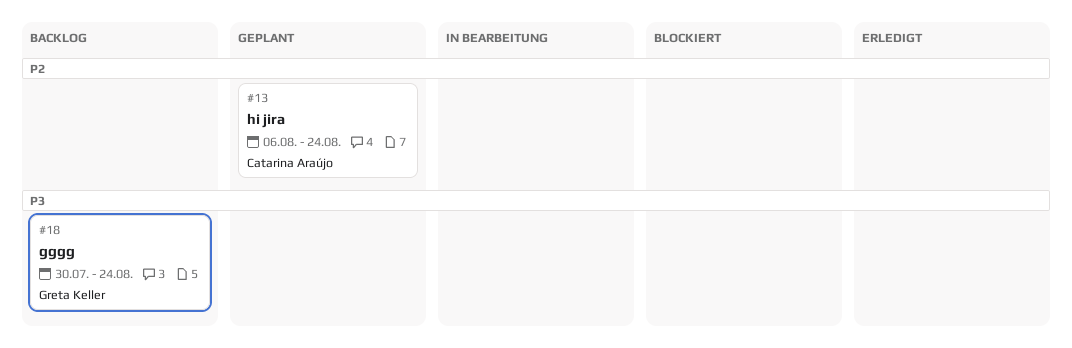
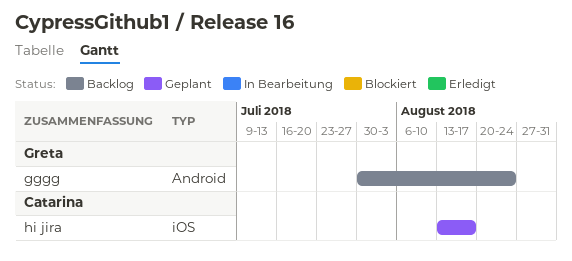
hi jira, start: Aug 6 -> Aug 13
hi jira, due: Aug 24 -> Aug 17

